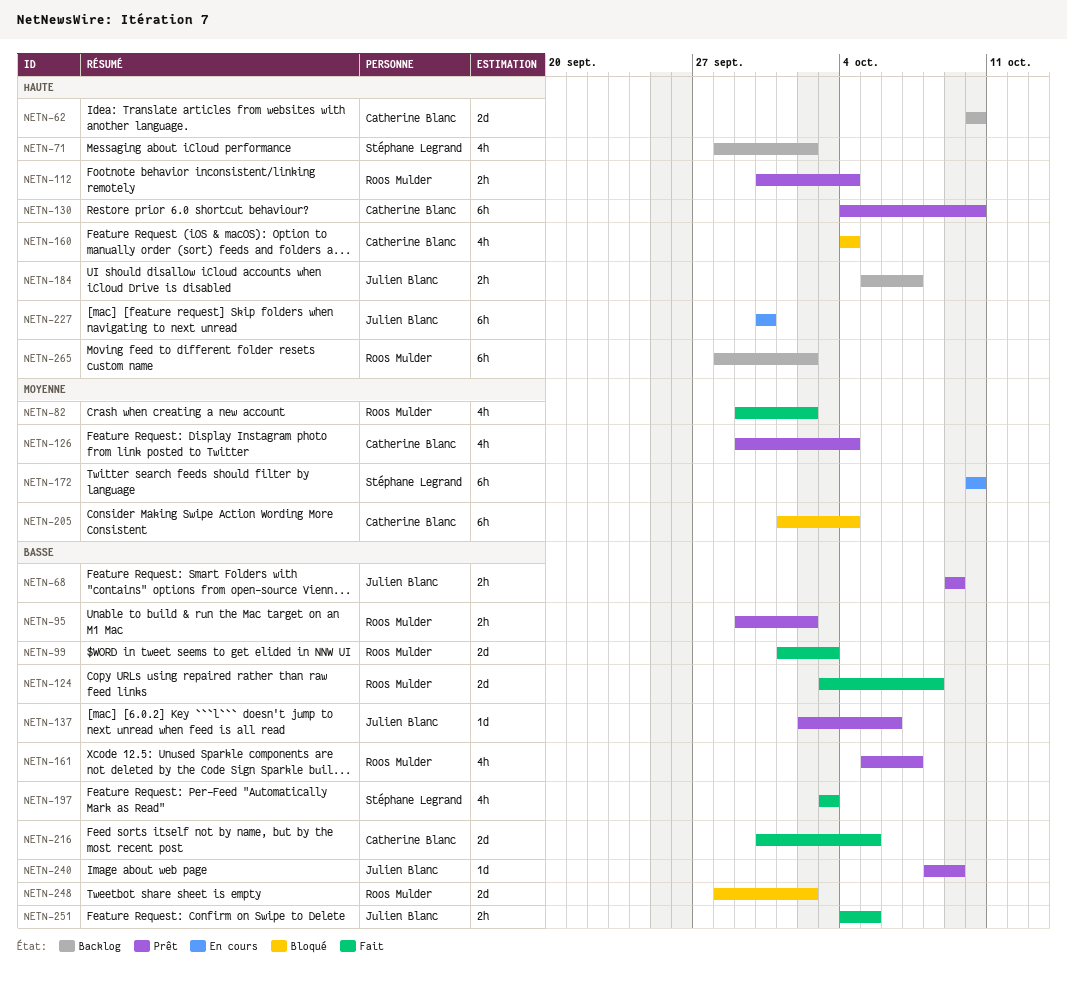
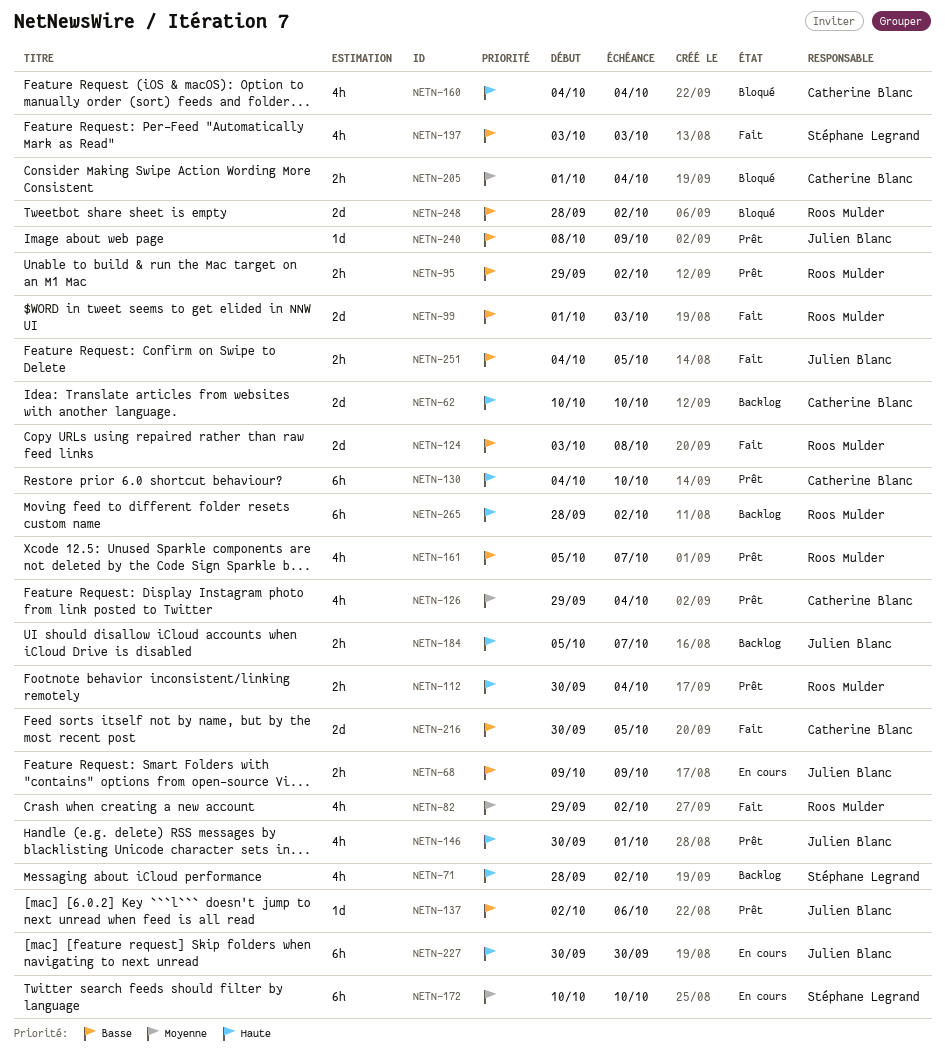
NETN-68, status: Prêt -> En cours
NETN-146: none -> present
NETN-205, estimate: 6h -> 2h

